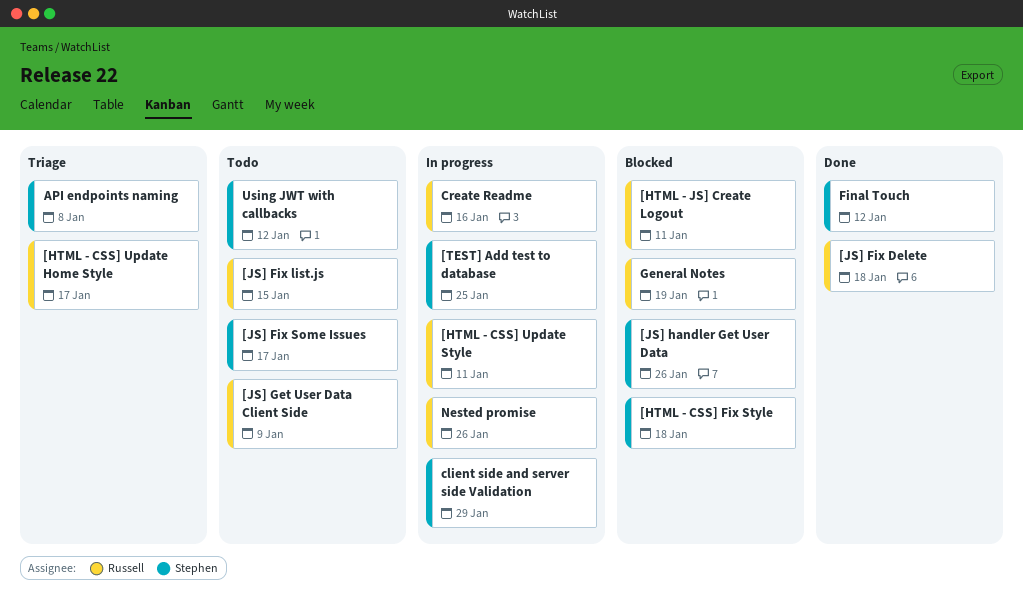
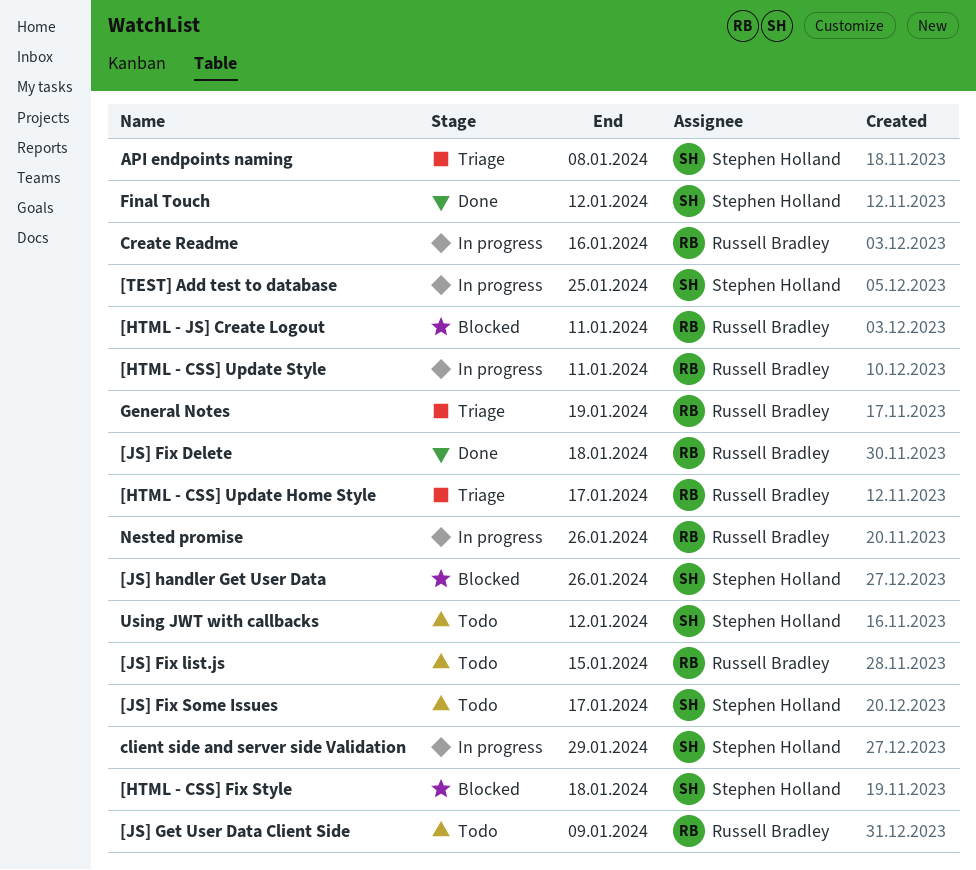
General Notes, status: Blocked -> Triage

